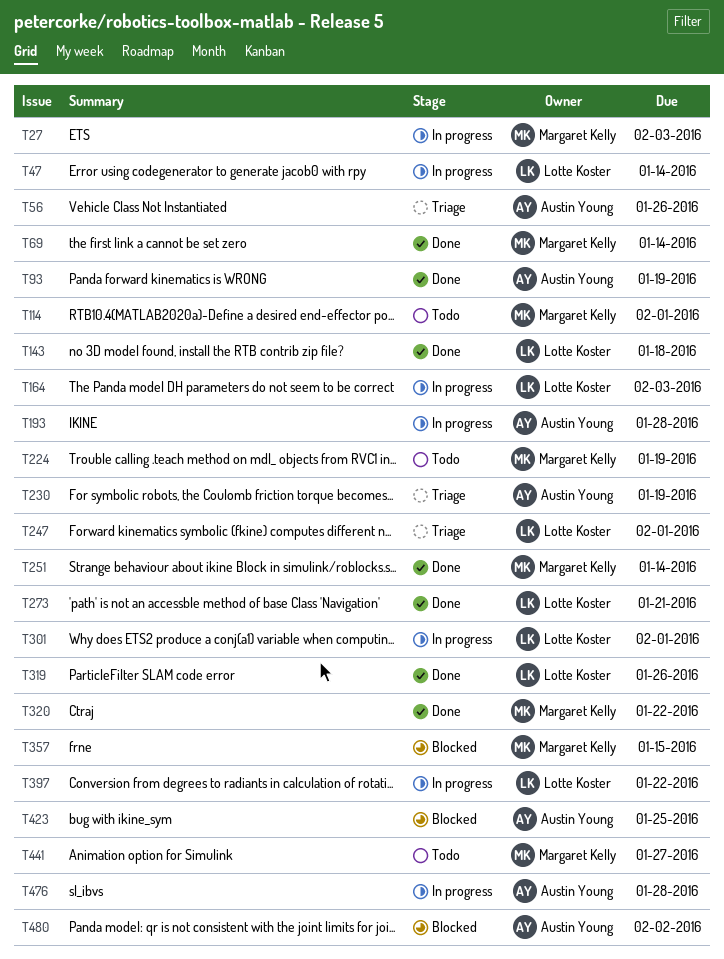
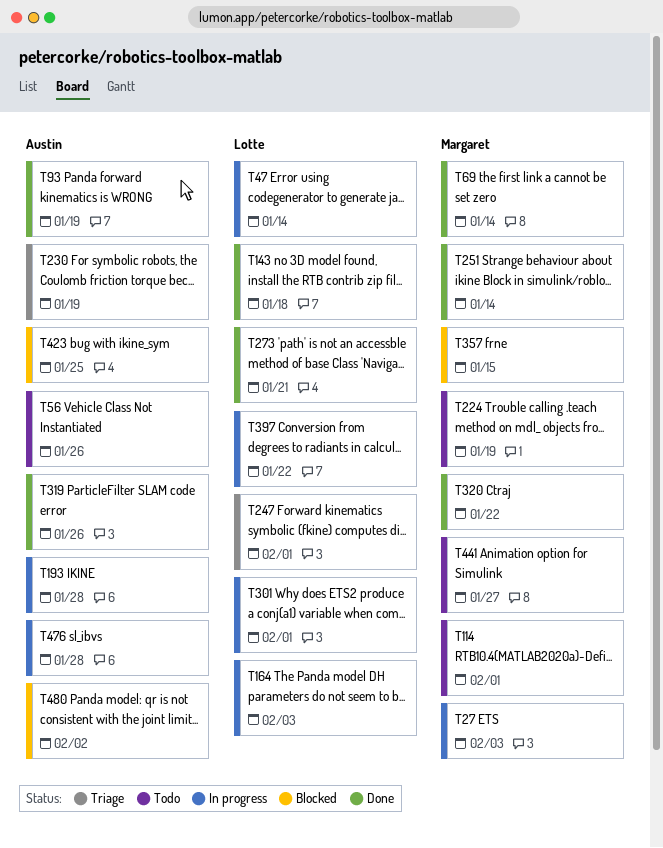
T56, status: Triage -> Todo
T319, owner: Lotte Koster -> Austin Young

